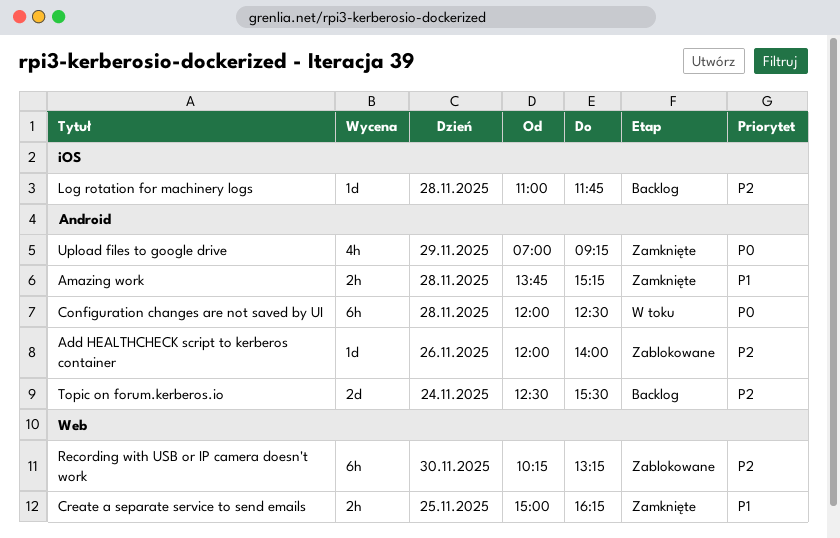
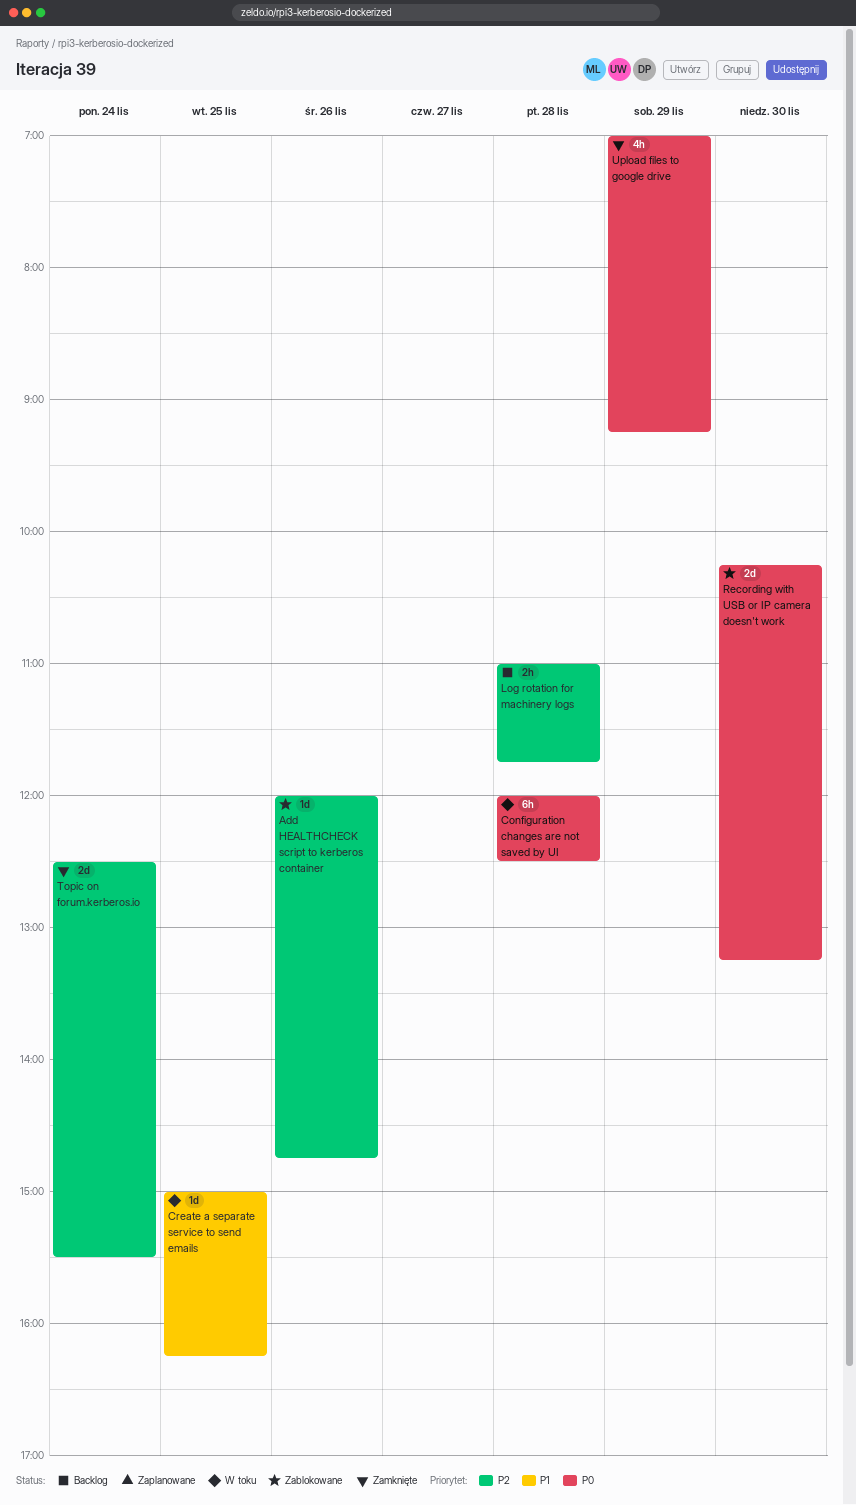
Add HEALTHCHECK script to kerberos container, ends: 14:00 -> 14:45
Amazing work: present -> none
Create a separate service to send emails, status: Zamknięte -> W toku
Create a separate service to send emails, estimate: 2h -> 1d
Log rotation for machinery logs, estimate: 1d -> 2h
Recording with USB or IP camera doesn't work, priority: P2 -> P0
Recording with USB or IP camera doesn't work, estimate: 6h -> 2d
Topic on forum.kerberos.io, status: Backlog -> Zamknięte

